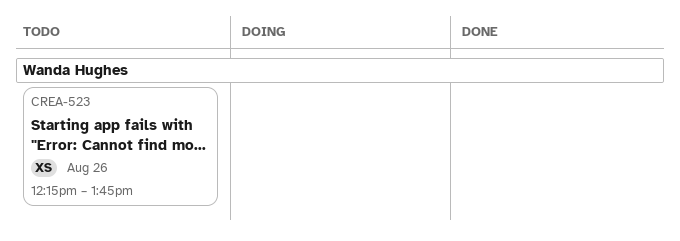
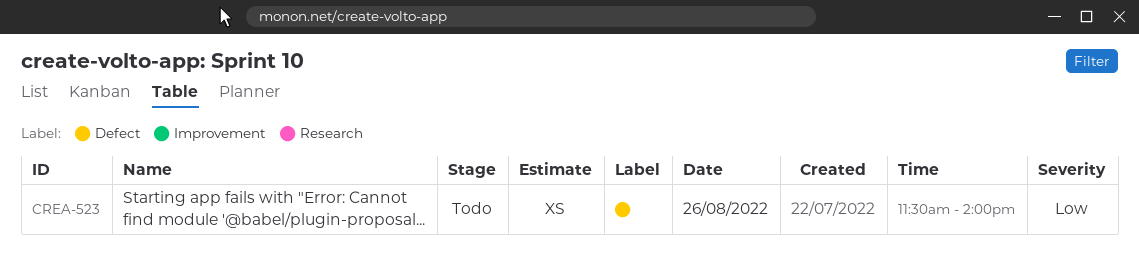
CREA-523, begins: 12:15 -> 11:30
CREA-523, ends: 13:45 -> 14:00

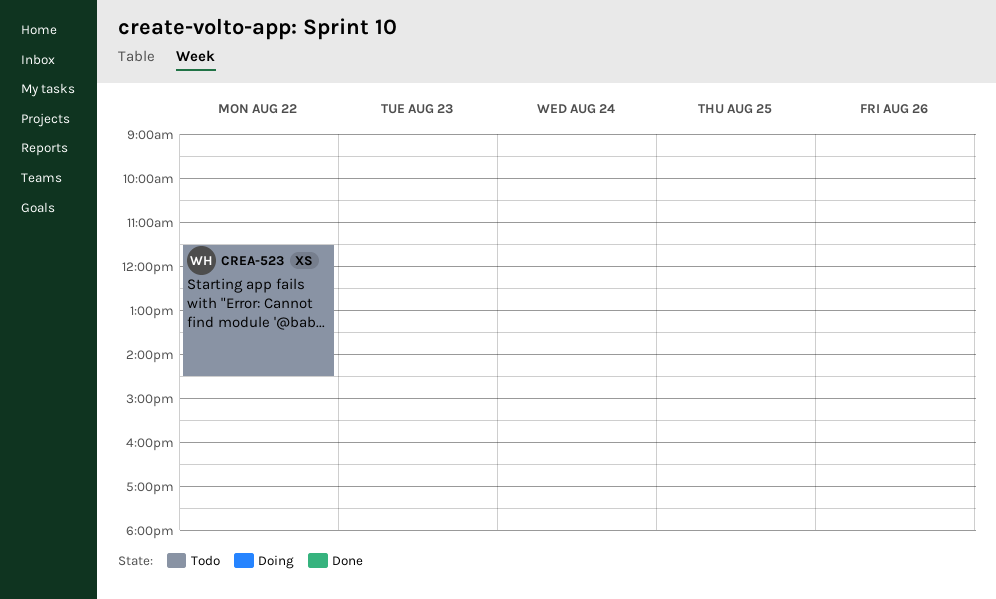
CREA-523, day: Aug 26 -> Aug 22
CREA-523, ends: 14:00 -> 14:30

